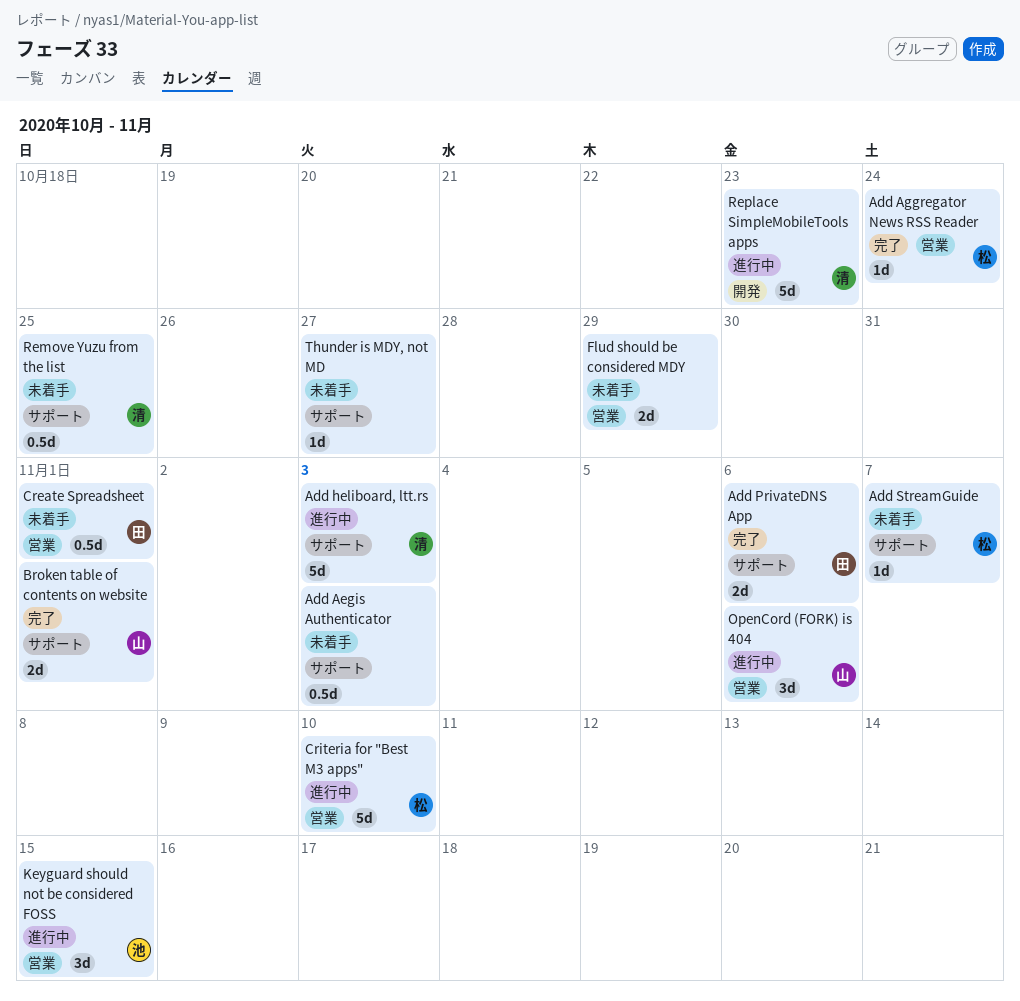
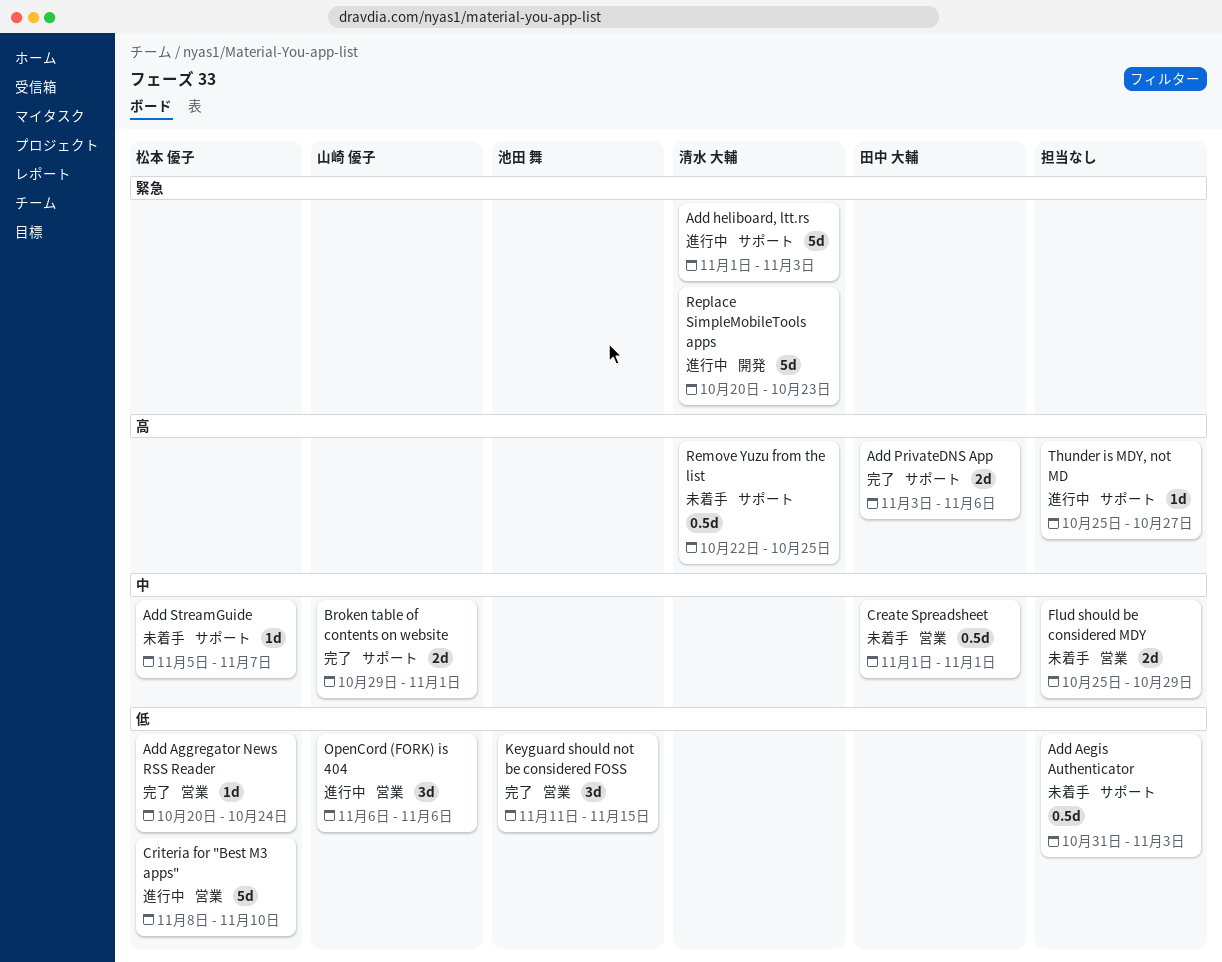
Keyguard should not be considered FOSS, status: 進行中 -> 完了
Thunder is MDY, not MD, status: 未着手 -> 進行中

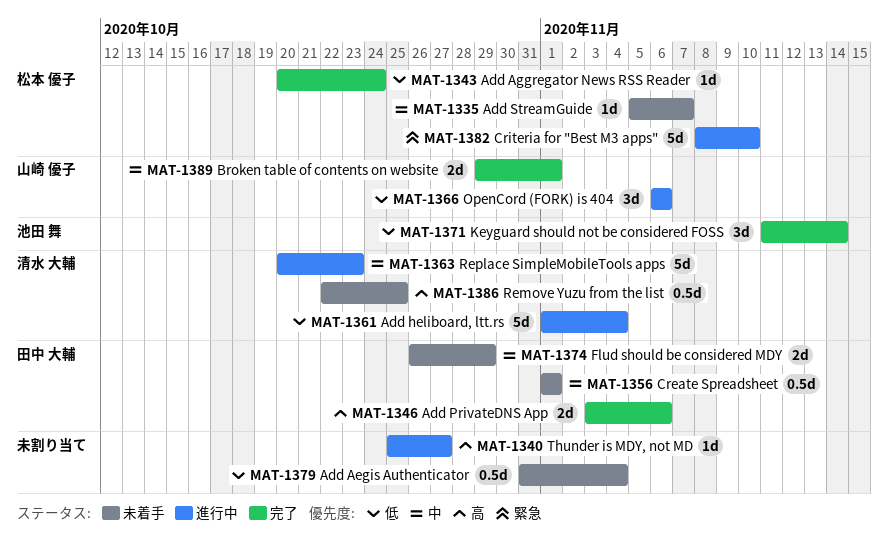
Add Aegis Authenticator, due: Nov 3 -> Nov 4
Add heliboard, ltt.rs, priority: 緊急 -> 低
Add heliboard, ltt.rs, due: Nov 3 -> Nov 4
Criteria for "Best M3 apps", priority: 低 -> 緊急
Flud should be considered MDY, owner: none -> 田中 大輔
Flud should be considered MDY, start: Oct 25 -> Oct 26
Keyguard should not be considered FOSS, due: Nov 15 -> Nov 14
Replace SimpleMobileTools apps, priority: 緊急 -> 中

